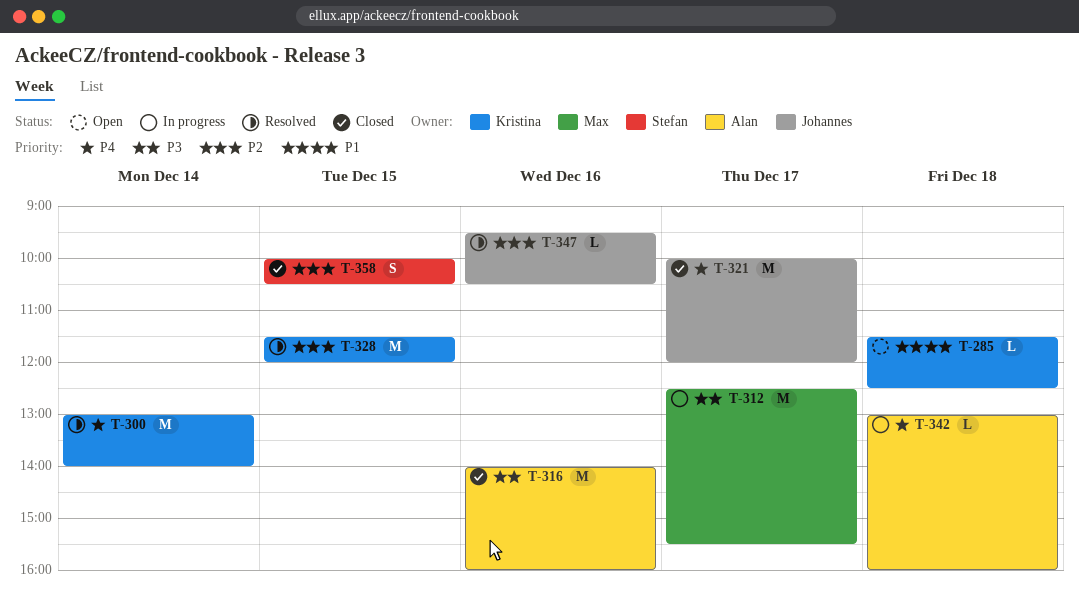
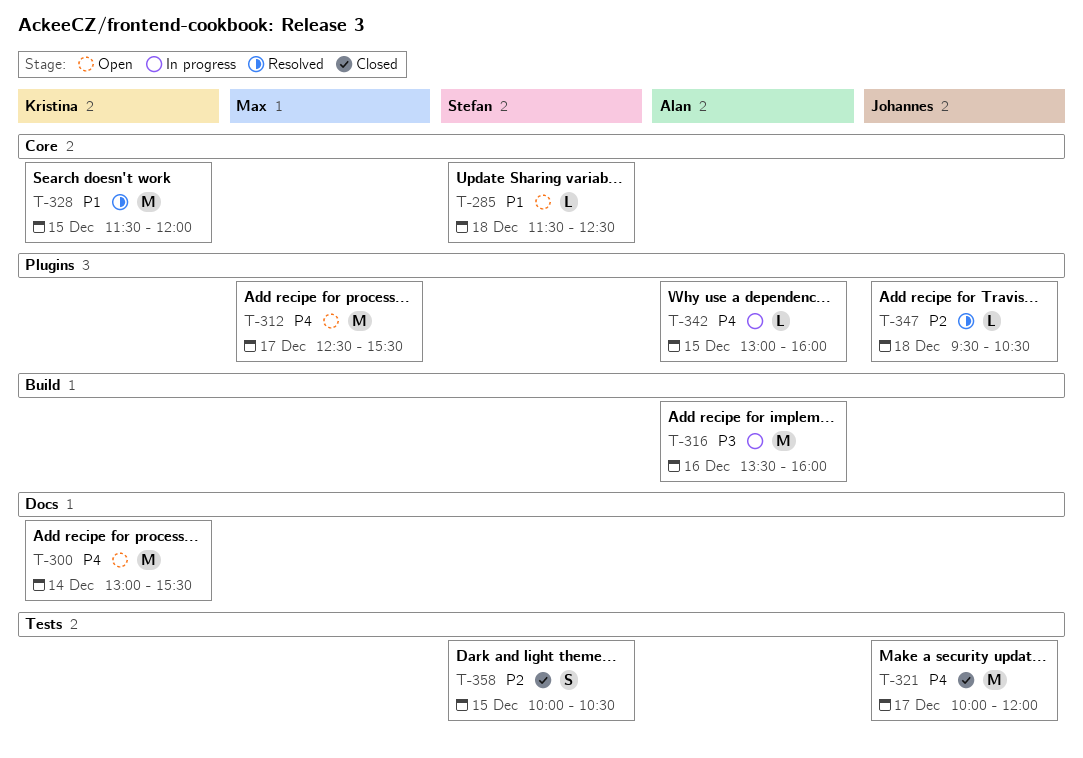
T-285, owner: Kristina -> Stefan
T-300, status: Resolved -> Open
T-300, ends: 14:00 -> 15:30
T-312, status: In progress -> Open
T-312, priority: P3 -> P4
T-316, status: Closed -> In progress
T-316, begins: 14:00 -> 13:30
T-328, priority: P2 -> P1
T-342, day: Dec 18 -> Dec 15
T-347, day: Dec 16 -> Dec 18

